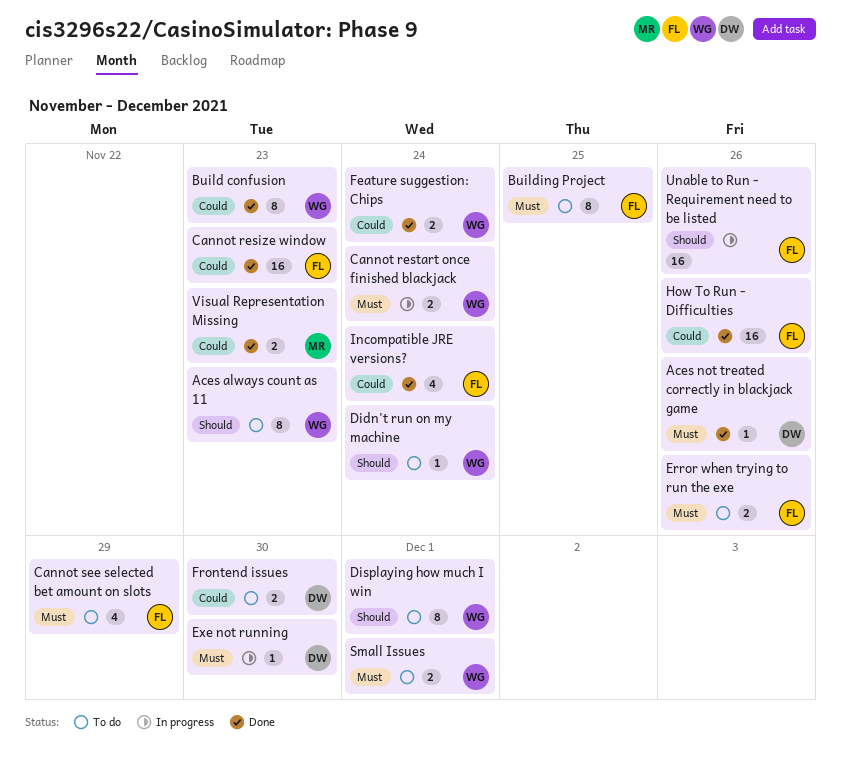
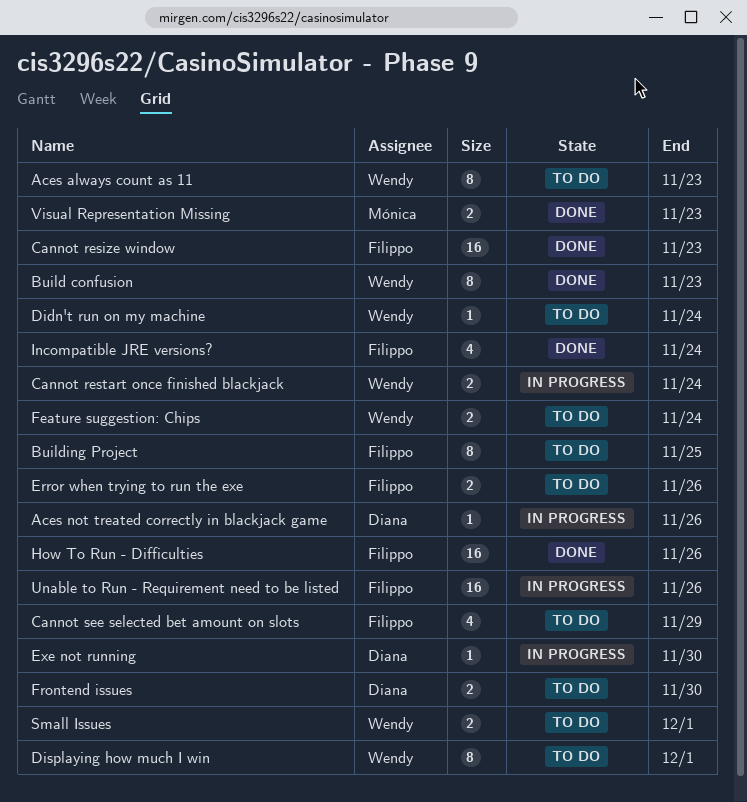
Aces not treated correctly in blackjack game, status: Done -> In progress
Feature suggestion: Chips, status: Done -> To do

